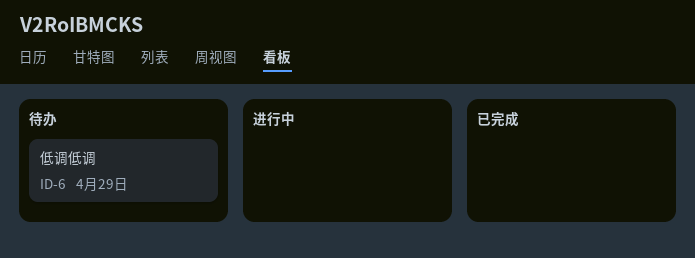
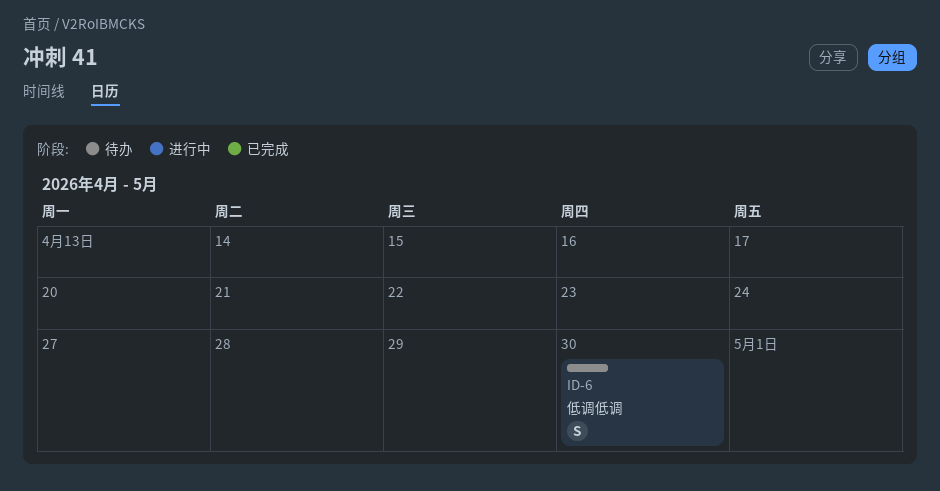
ID-6, due: Apr 29 -> Apr 30

